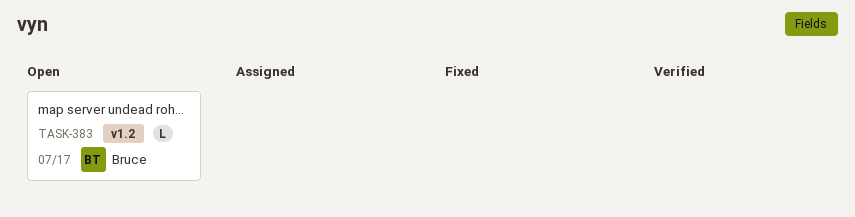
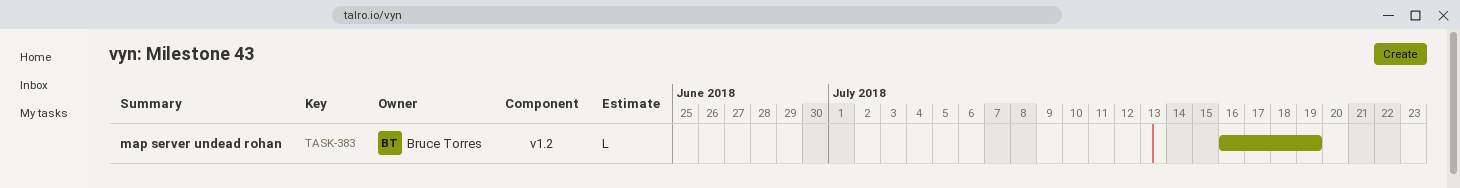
TASK-383, due: Jul 17 -> Jul 19

